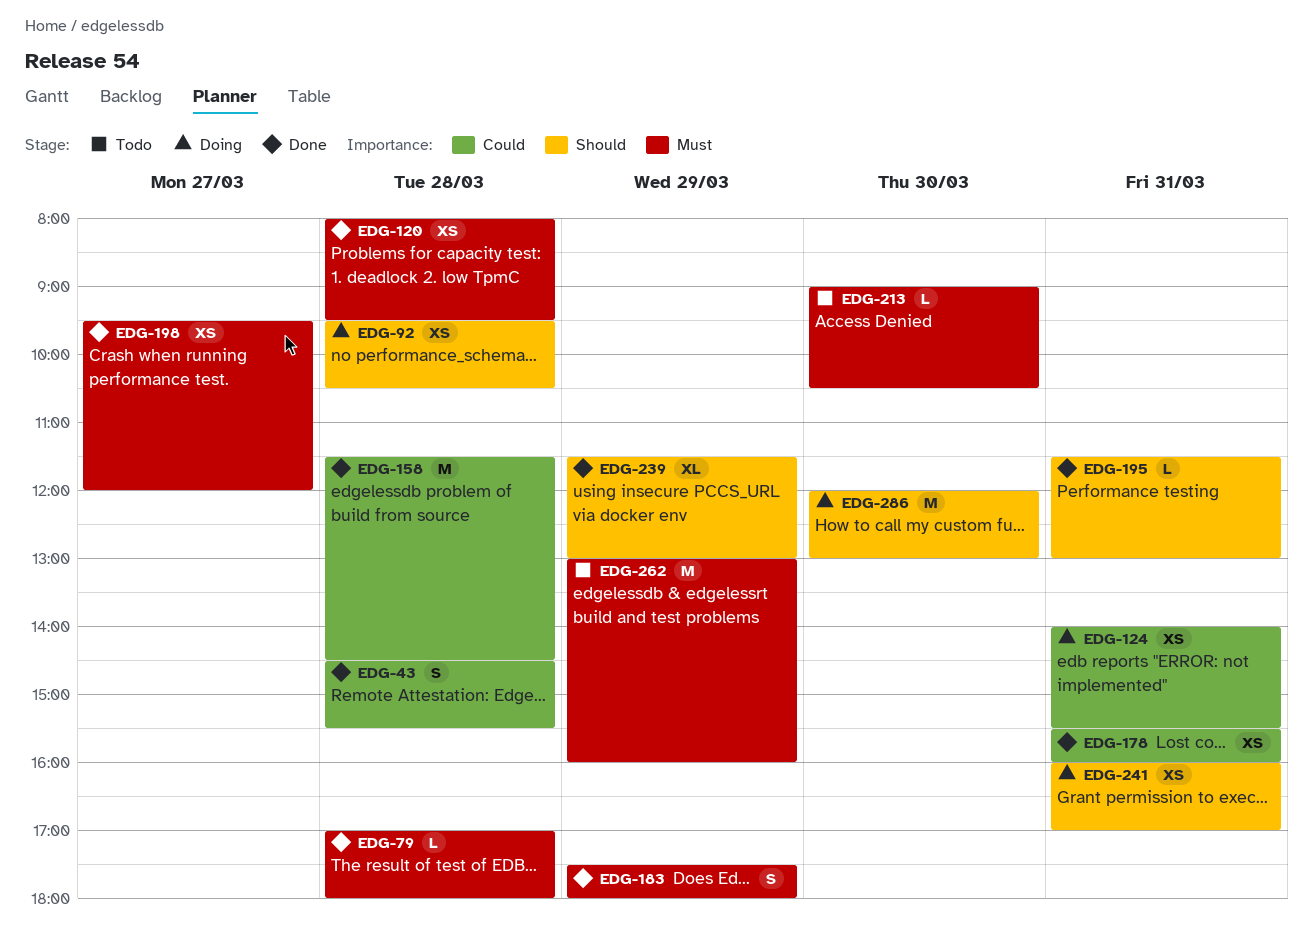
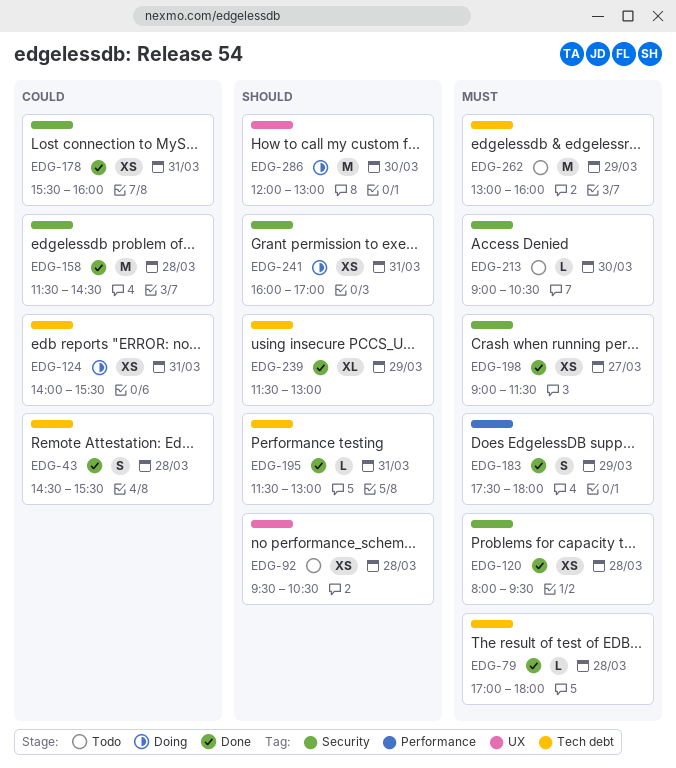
EDG-92, status: Doing -> Todo
EDG-198, begins: 09:30 -> 09:00
EDG-198, ends: 12:00 -> 11:30

